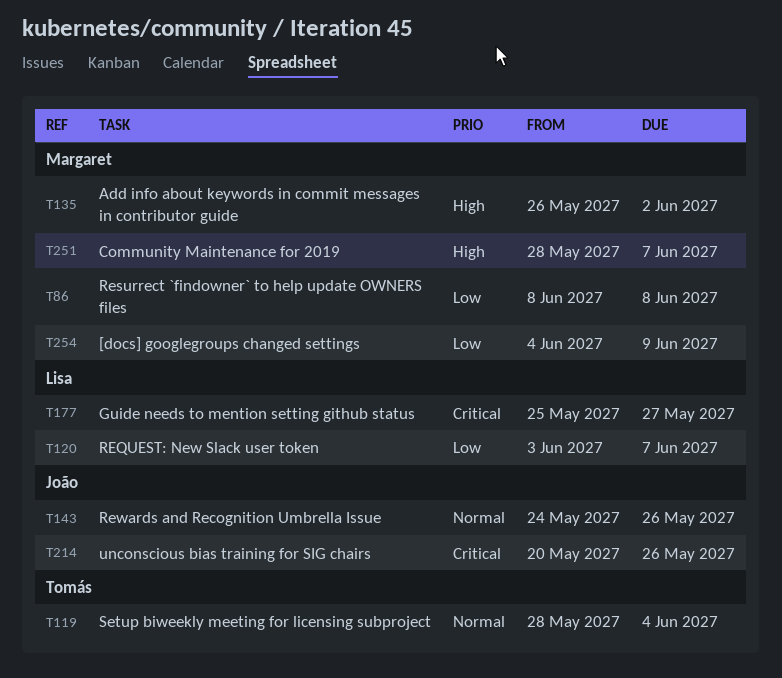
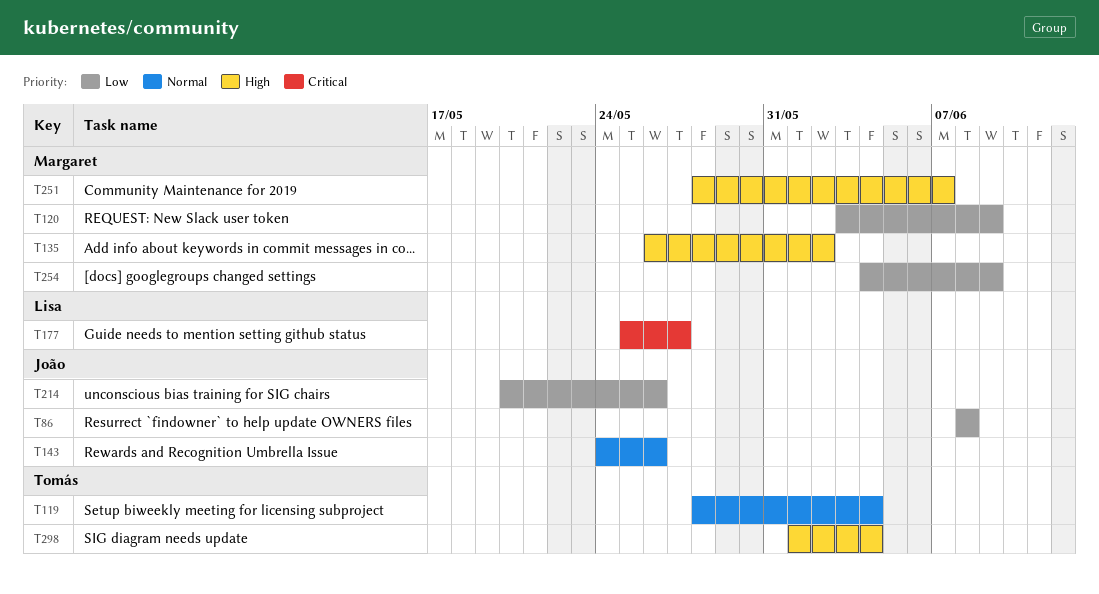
T86, owner: Margaret -> João
T120, owner: Lisa -> Margaret
T120, due: Jun 7 -> Jun 9
T214, priority: Critical -> Low
T298: none -> present

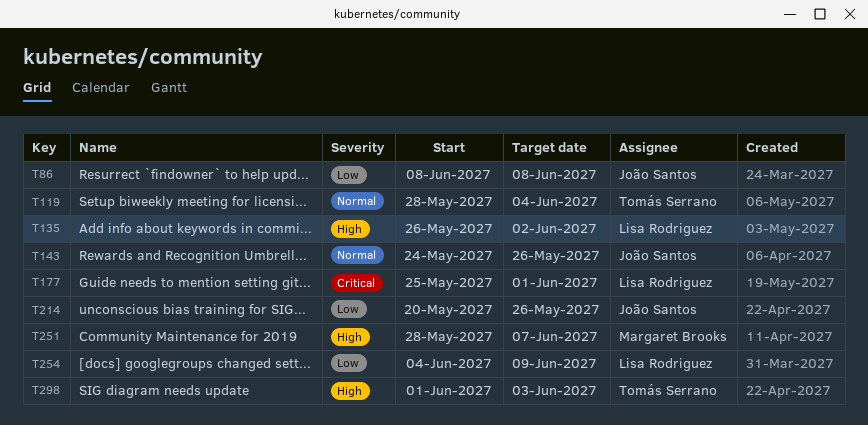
T120: present -> none
T135, owner: Margaret Brooks -> Lisa Rodriguez
T177, due: May 27 -> Jun 1
T254, owner: Margaret Brooks -> Lisa Rodriguez
T298, due: Jun 4 -> Jun 3

